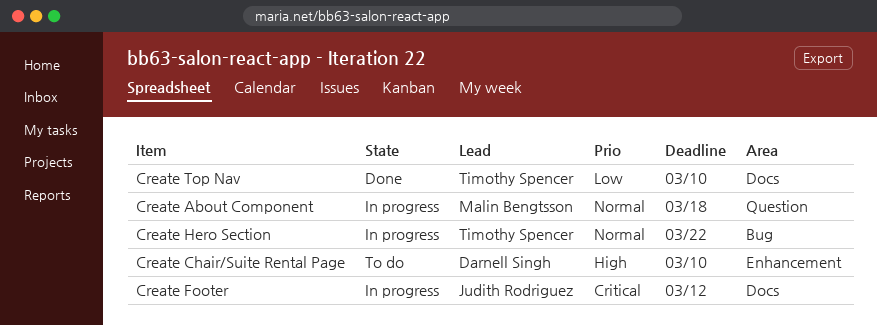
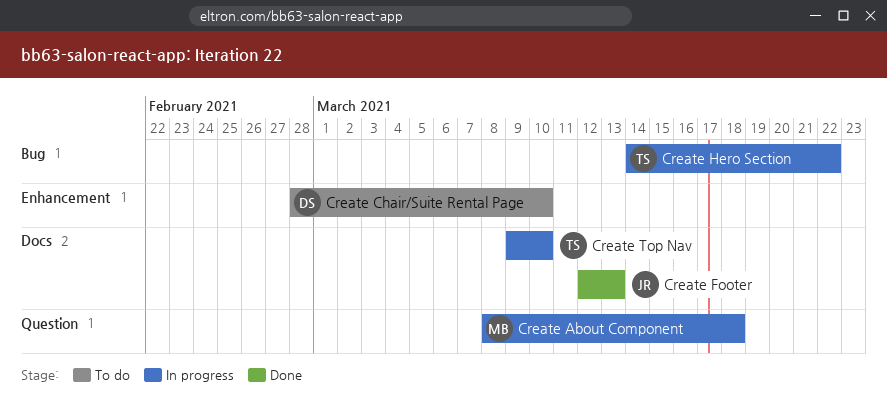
Create Footer, status: In progress -> Done
Create Footer, due: Mar 12 -> Mar 13
Create Top Nav, status: Done -> In progress

